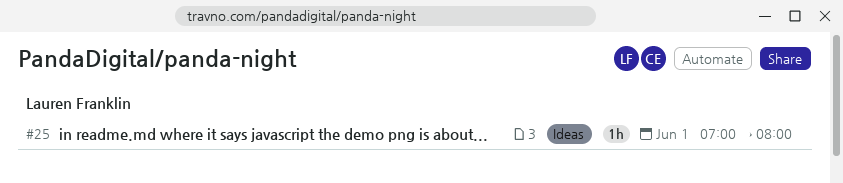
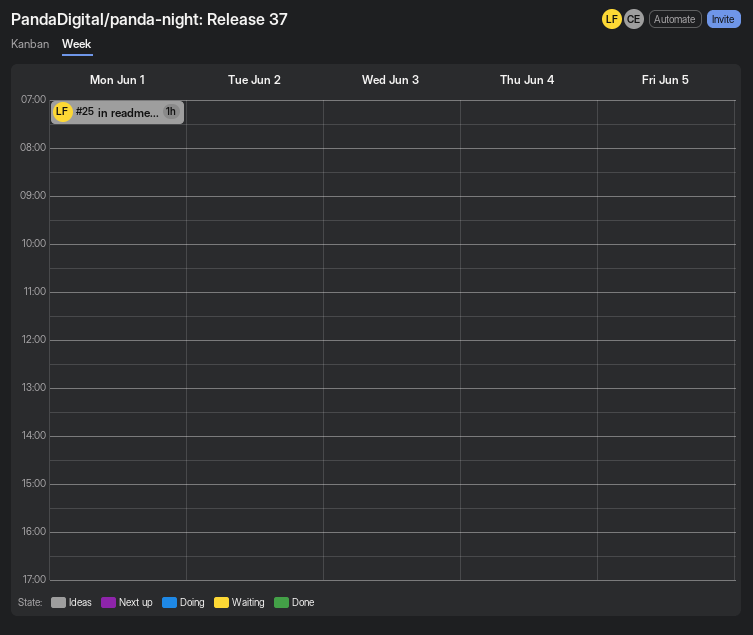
#25, ends: 08:00 -> 07:30

